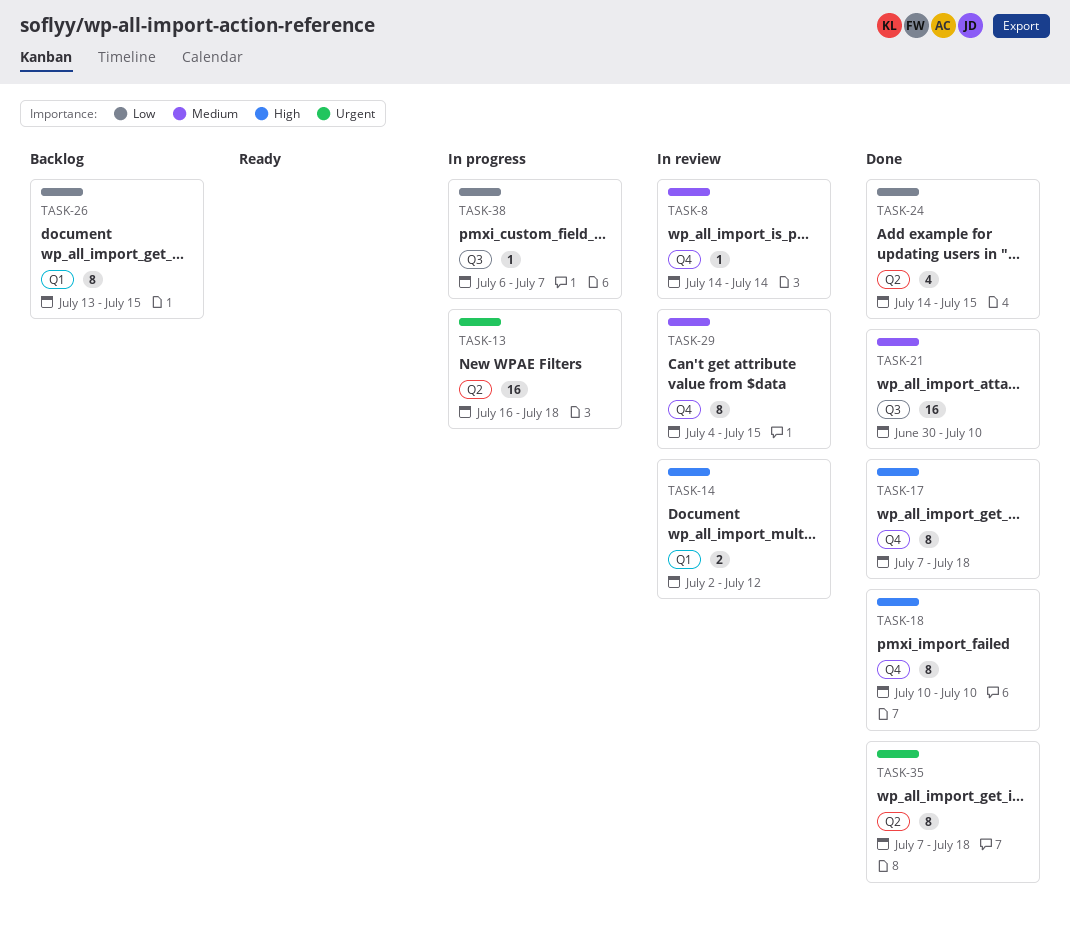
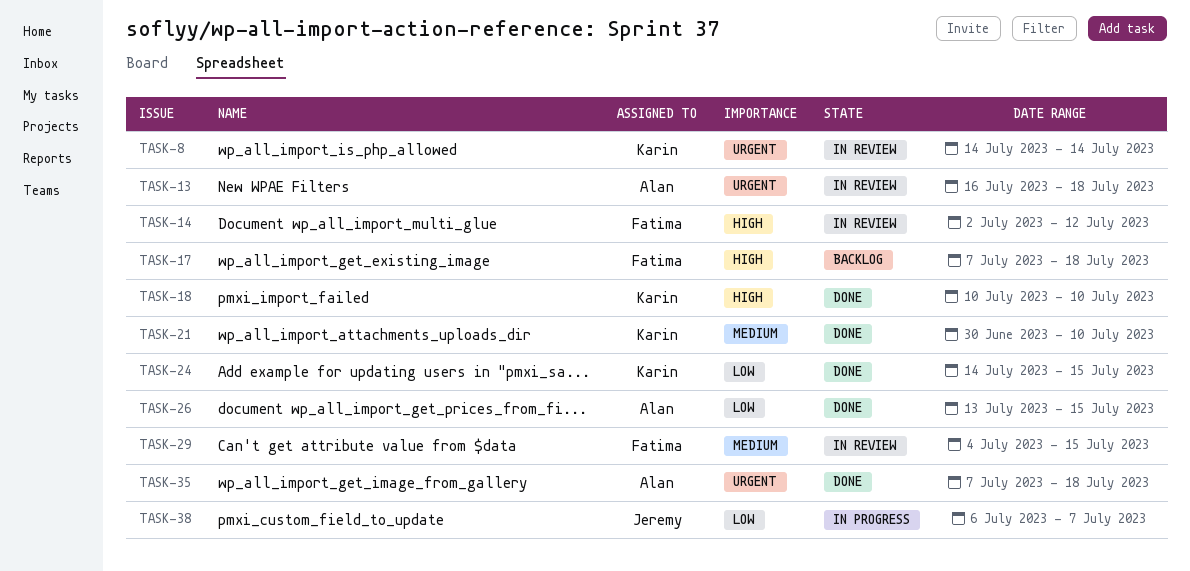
TASK-8, priority: Medium -> Urgent
TASK-13, status: In progress -> In review
TASK-17, status: Done -> Backlog
TASK-26, status: Backlog -> Done

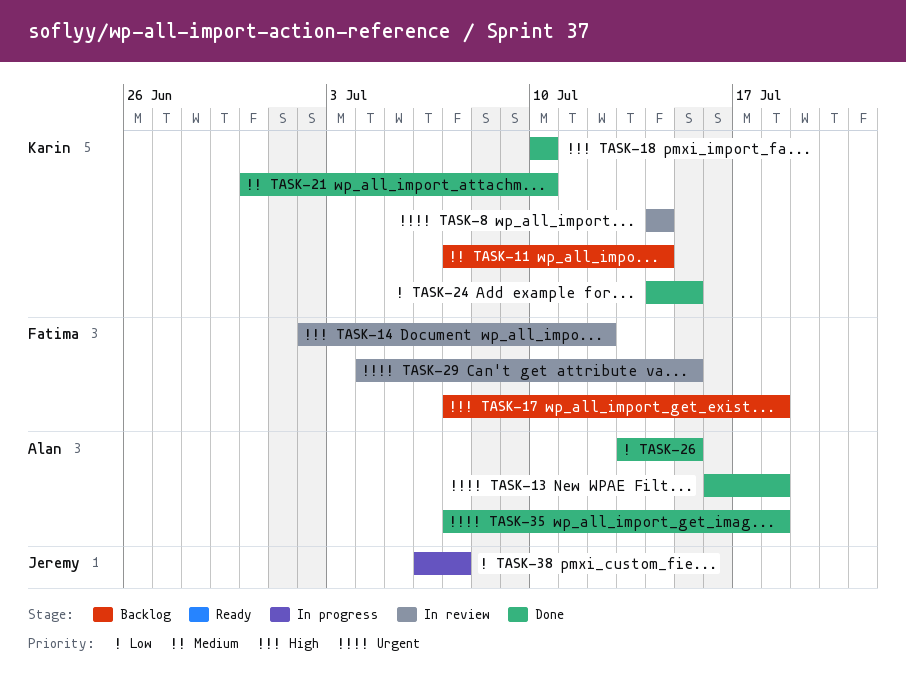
TASK-11: none -> present
TASK-13, status: In review -> Done
TASK-29, priority: Medium -> Urgent

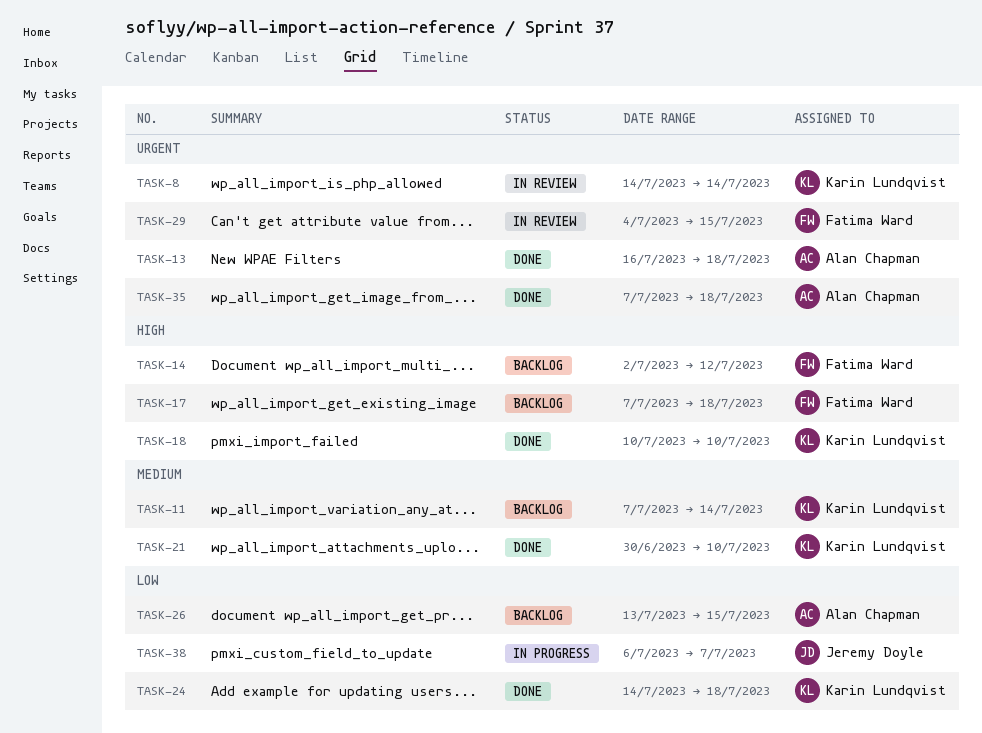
TASK-14, status: In review -> Backlog
TASK-24, due: Jul 15 -> Jul 18
TASK-26, status: Done -> Backlog

